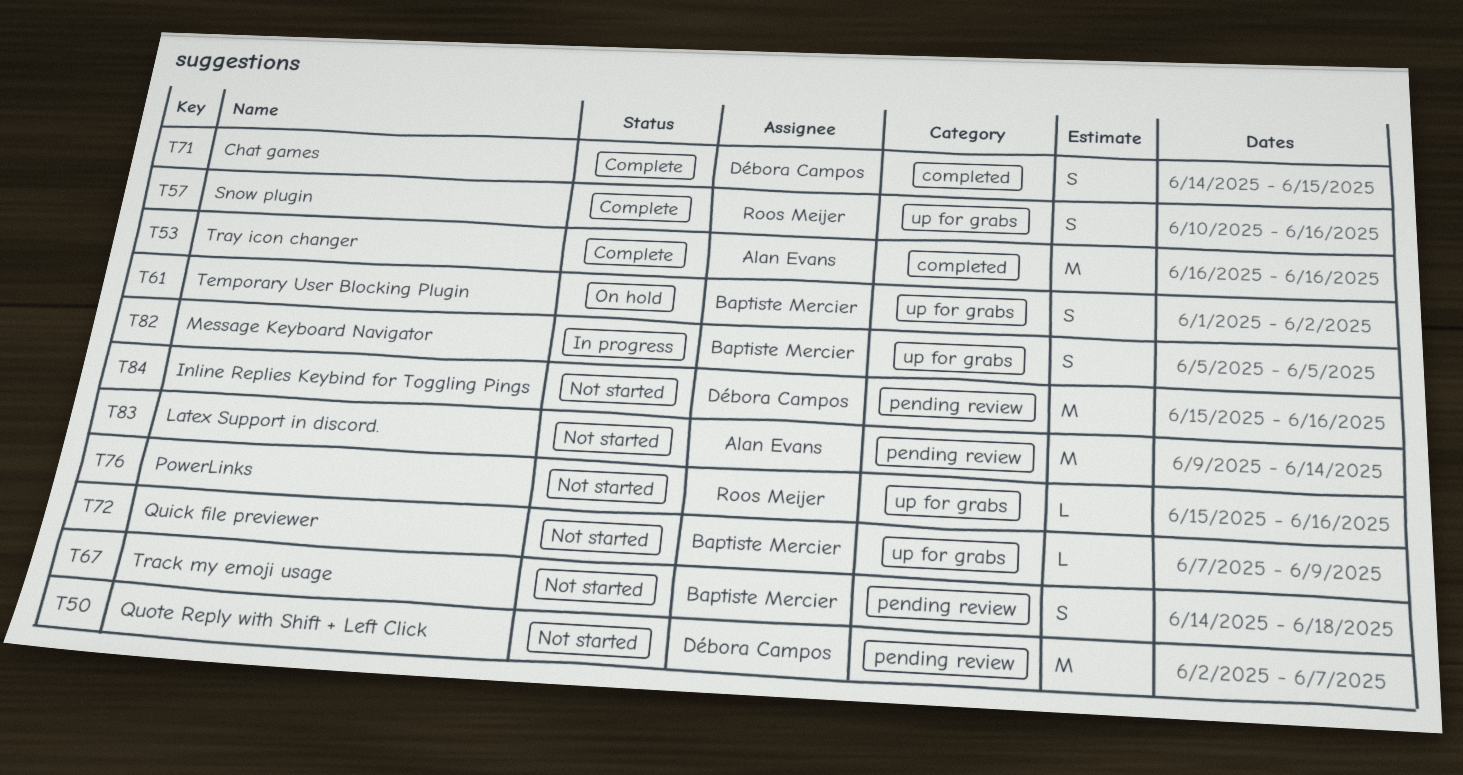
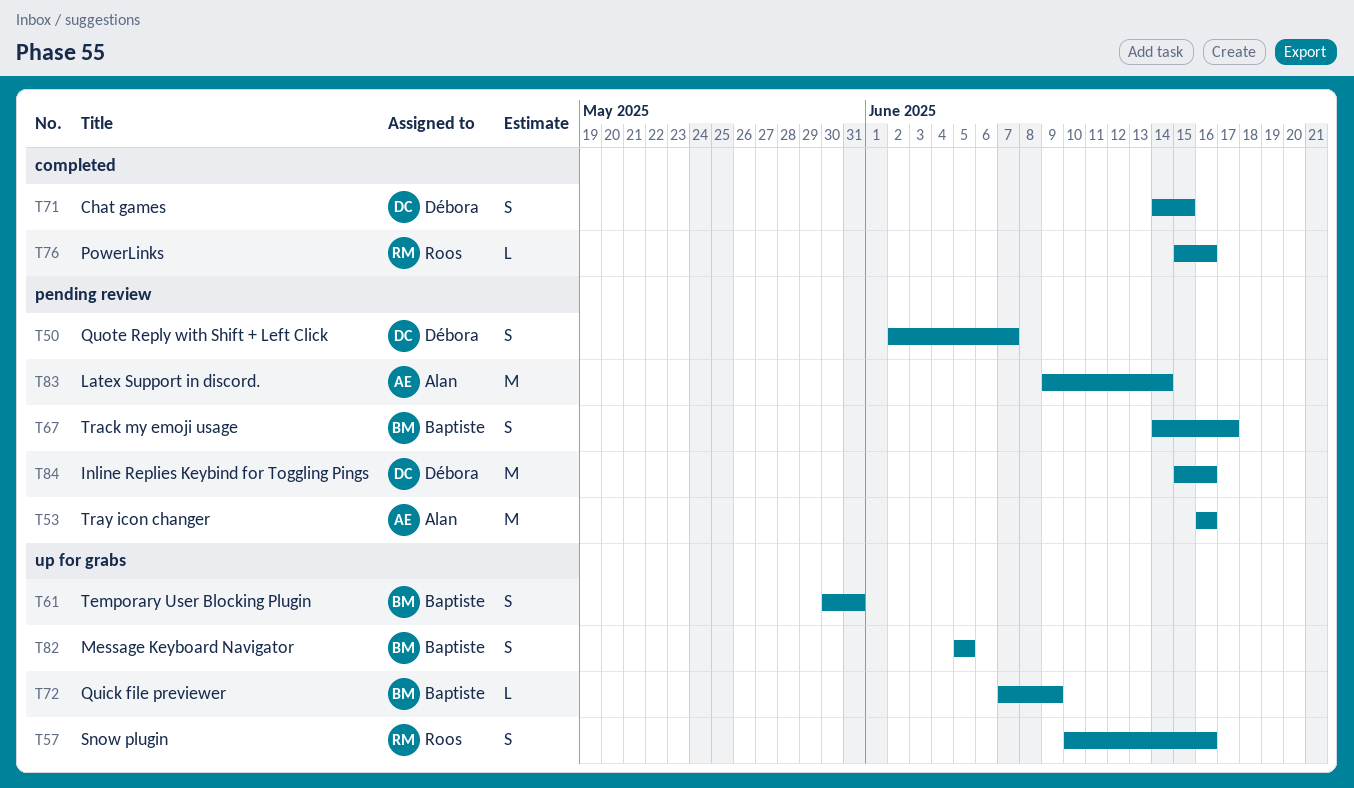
T50, estimate: M -> S
T53, label: completed -> pending review
T61, start: Jun 1 -> May 30
T61, due: Jun 2 -> May 31
T67, due: Jun 18 -> Jun 17
T76, label: up for grabs -> completed

